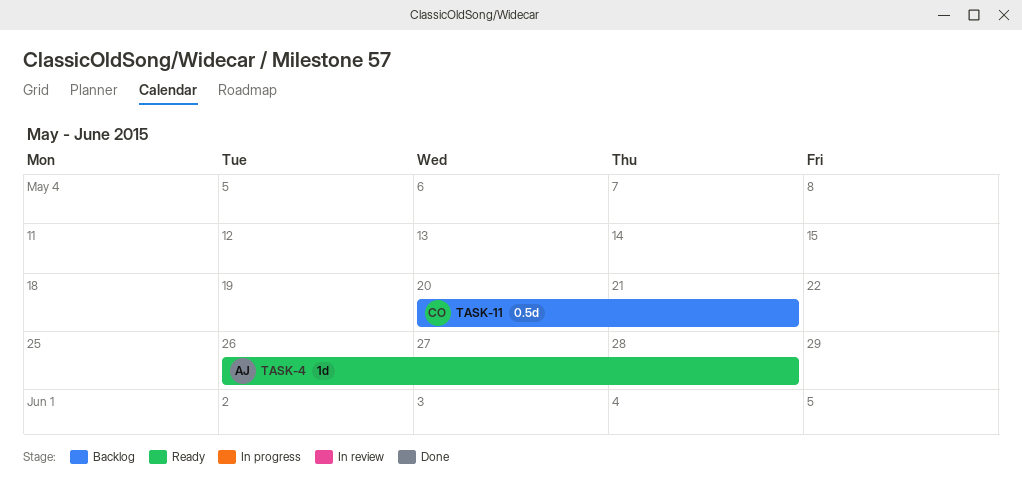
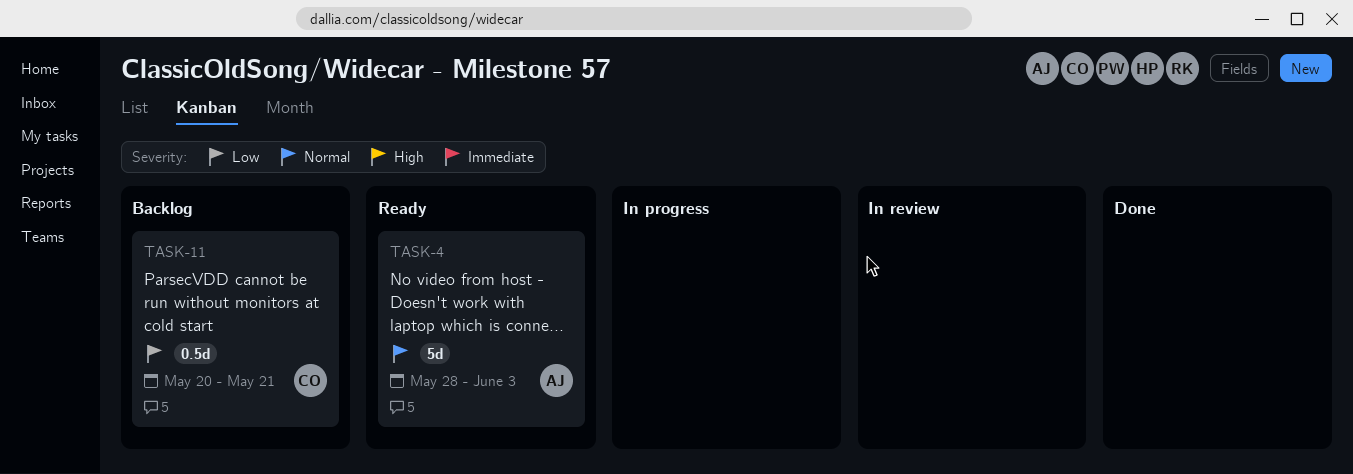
TASK-4, estimate: 1d -> 5d
TASK-4, start: May 26 -> May 28
TASK-4, due: May 28 -> Jun 3

